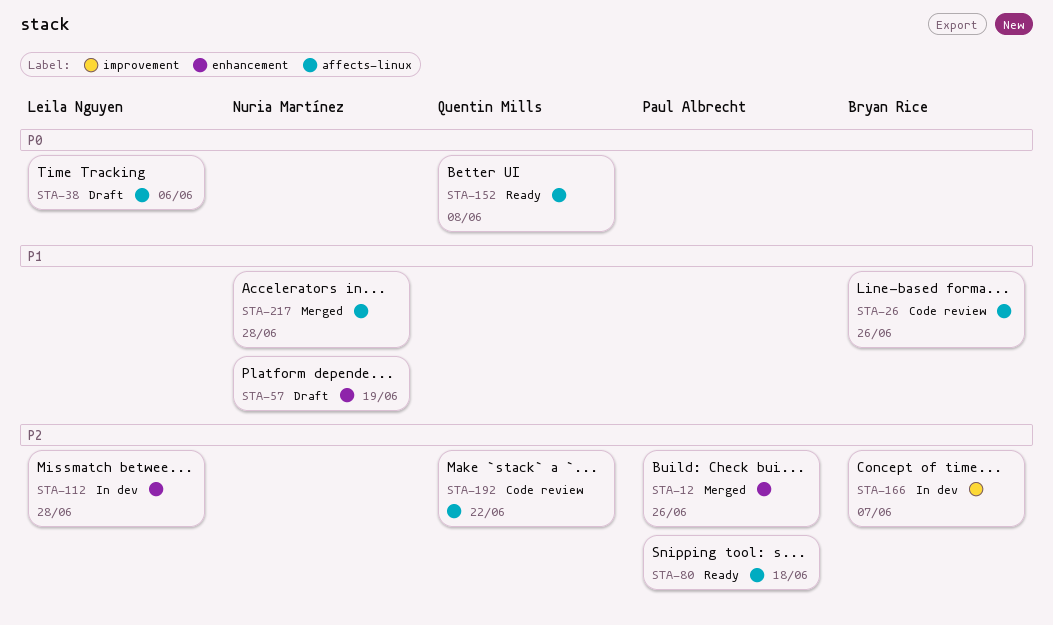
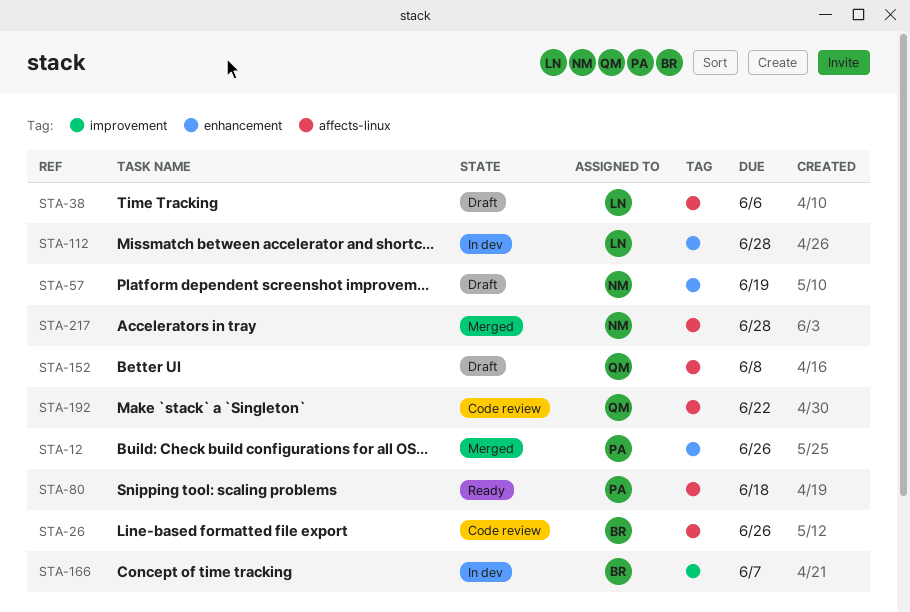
STA-152, status: Ready -> Draft

